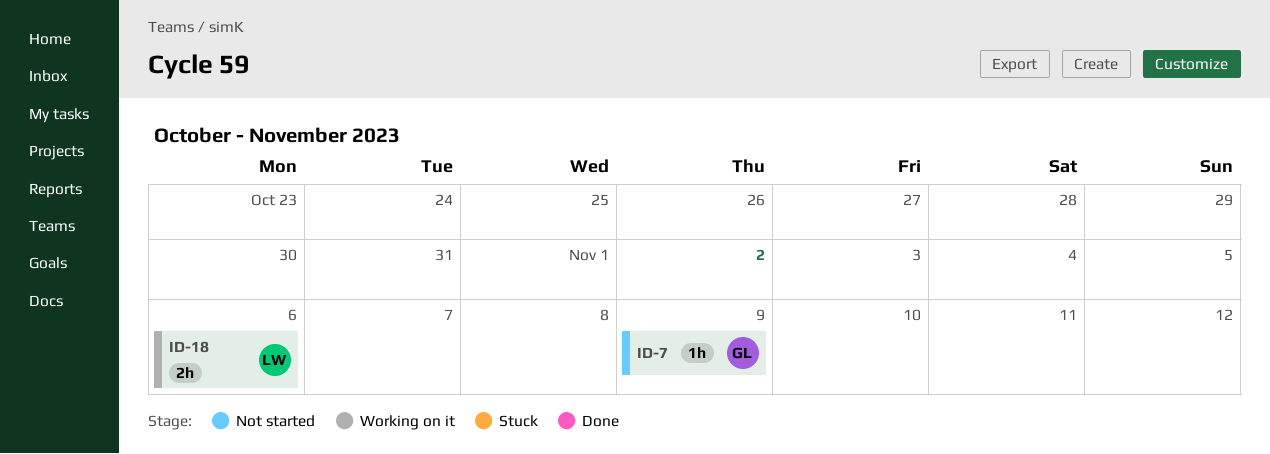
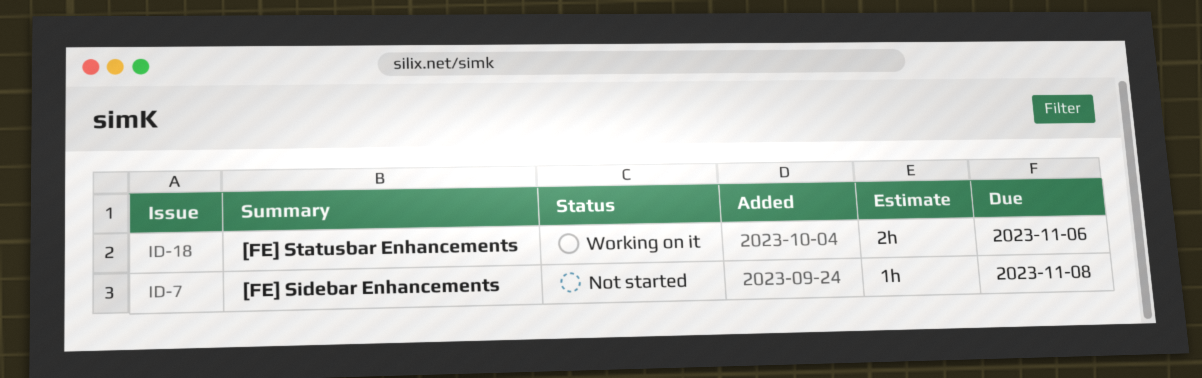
ID-7, due: Nov 9 -> Nov 8

